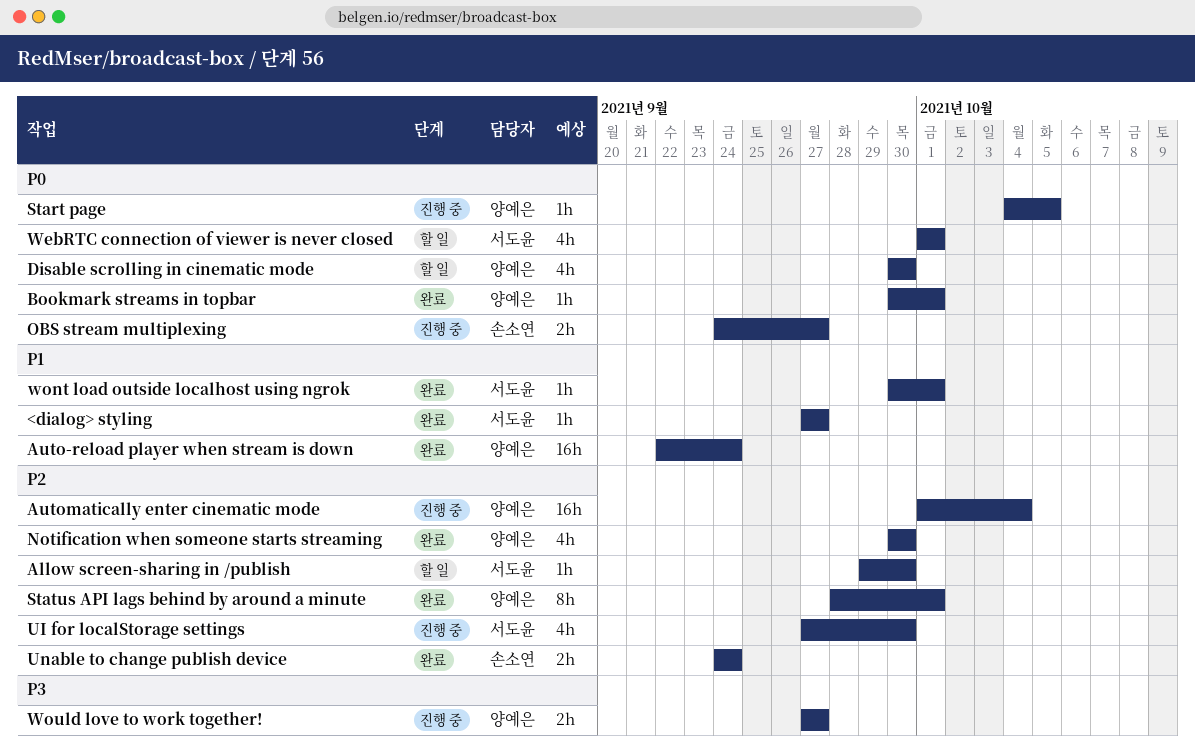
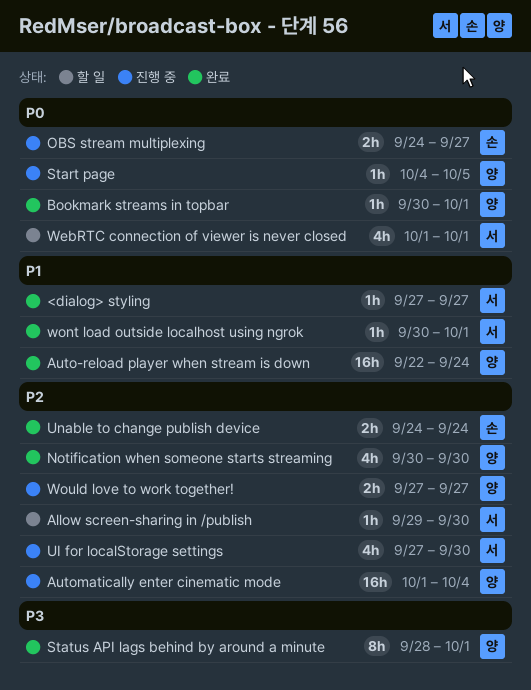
Disable scrolling in cinematic mode: present -> none
Status API lags behind by around a minute, priority: P2 -> P3
Would love to work together!, priority: P3 -> P2

